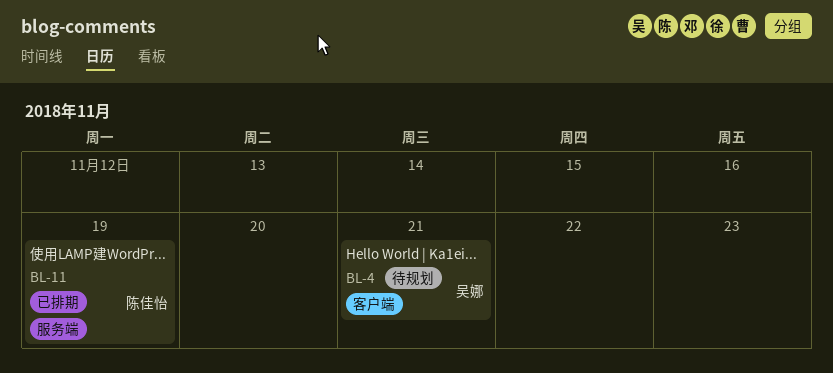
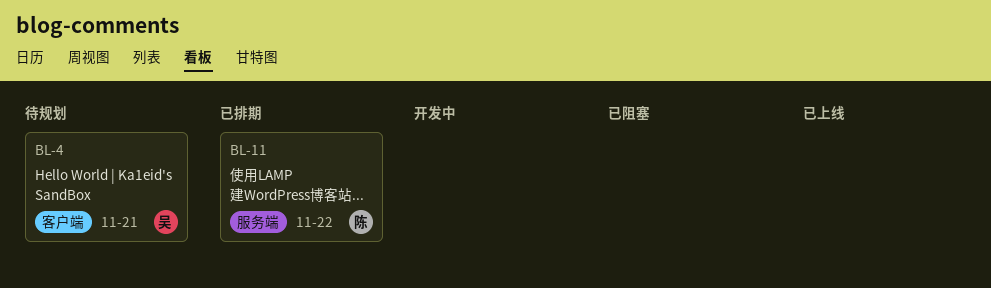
BL-11, due: Nov 19 -> Nov 22

